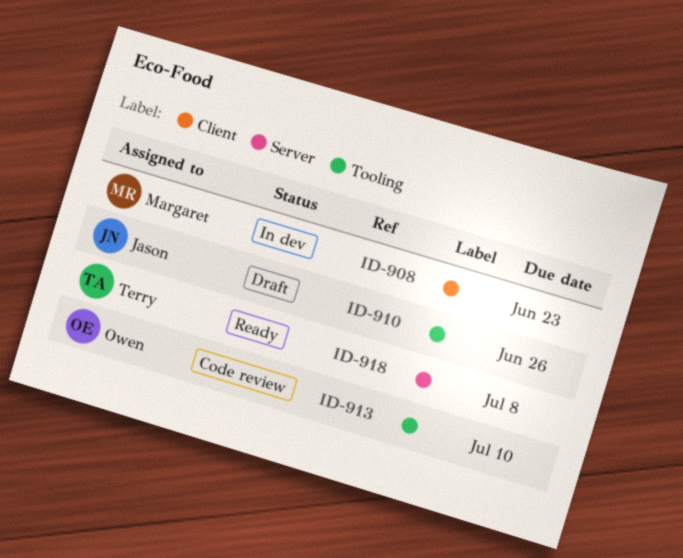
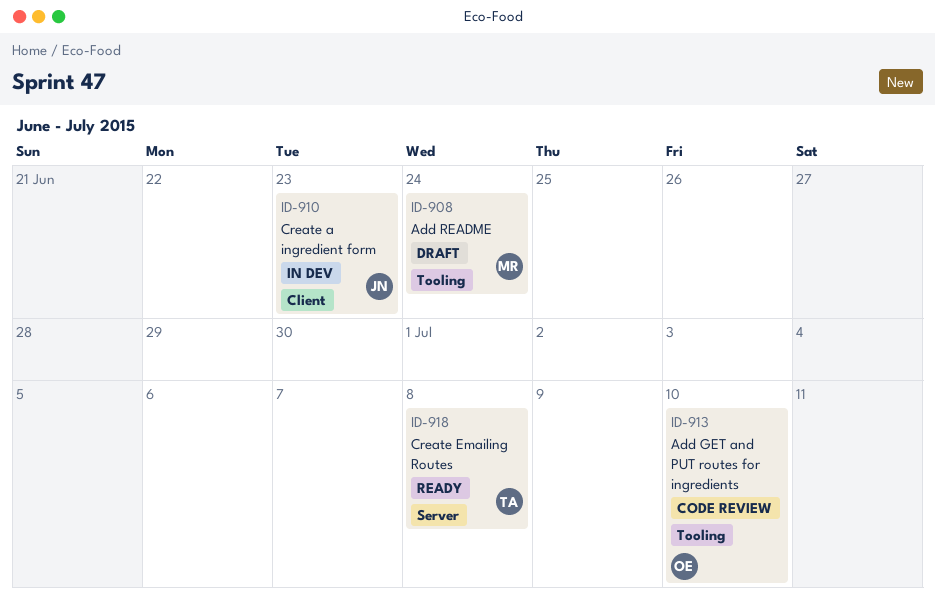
ID-908, status: In dev -> Draft
ID-908, label: Client -> Tooling
ID-908, due: Jun 23 -> Jun 24
ID-910, status: Draft -> In dev
ID-910, label: Tooling -> Client
ID-910, due: Jun 26 -> Jun 23

